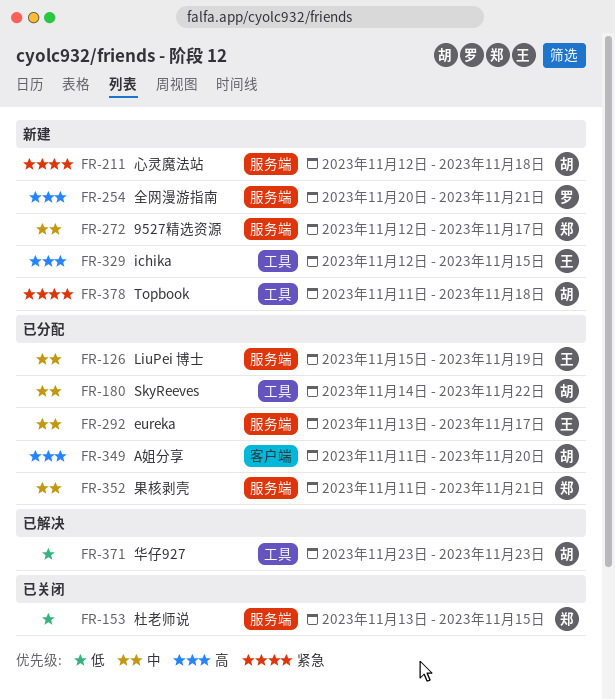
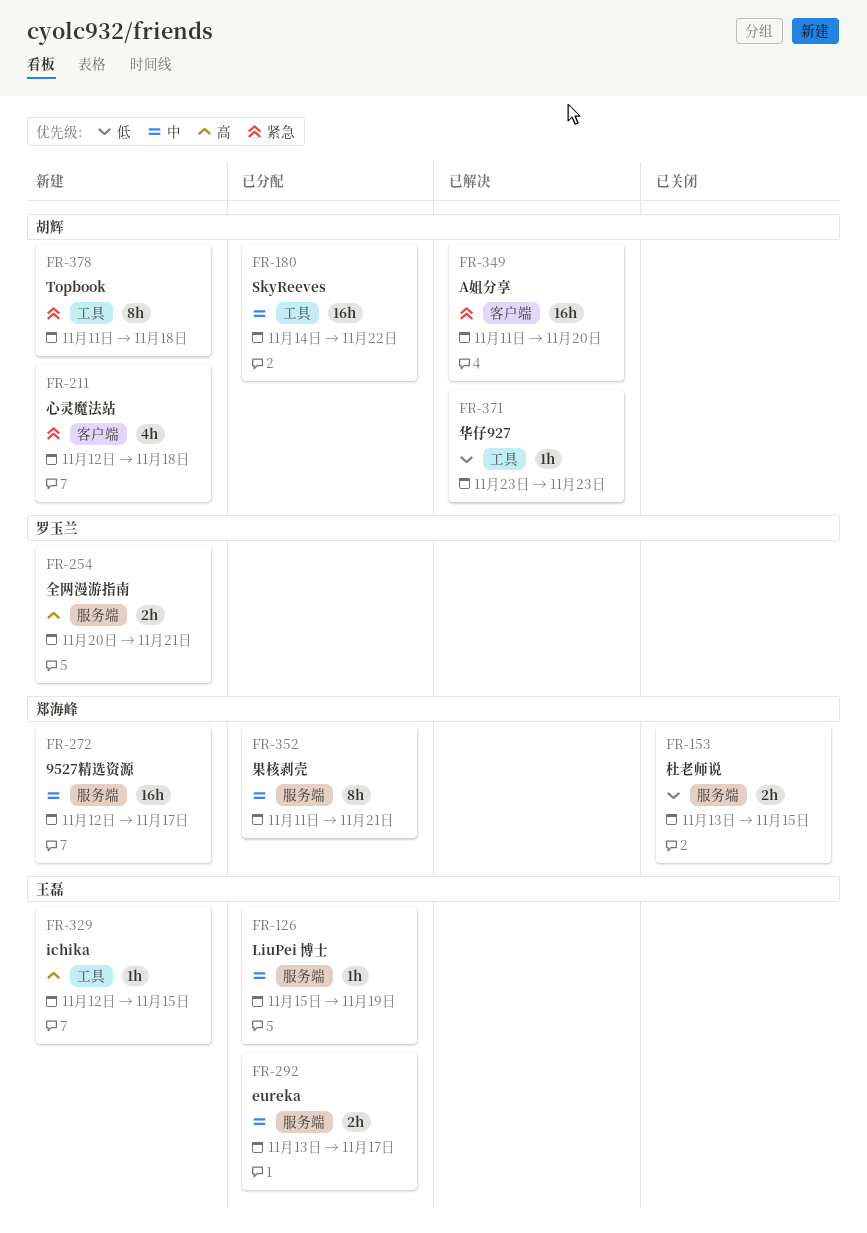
FR-211, label: 服务端 -> 客户端
FR-349, status: 已分配 -> 已解决
FR-349, priority: 高 -> 紧急

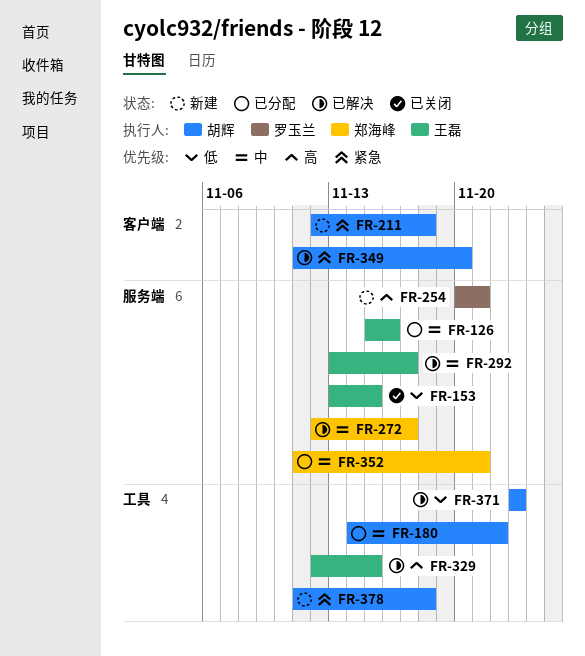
FR-126, due: Nov 19 -> Nov 16
FR-153, owner: 郑海峰 -> 王磊
FR-272, status: 新建 -> 已解决
FR-292, status: 已分配 -> 已解决
FR-329, status: 新建 -> 已解决

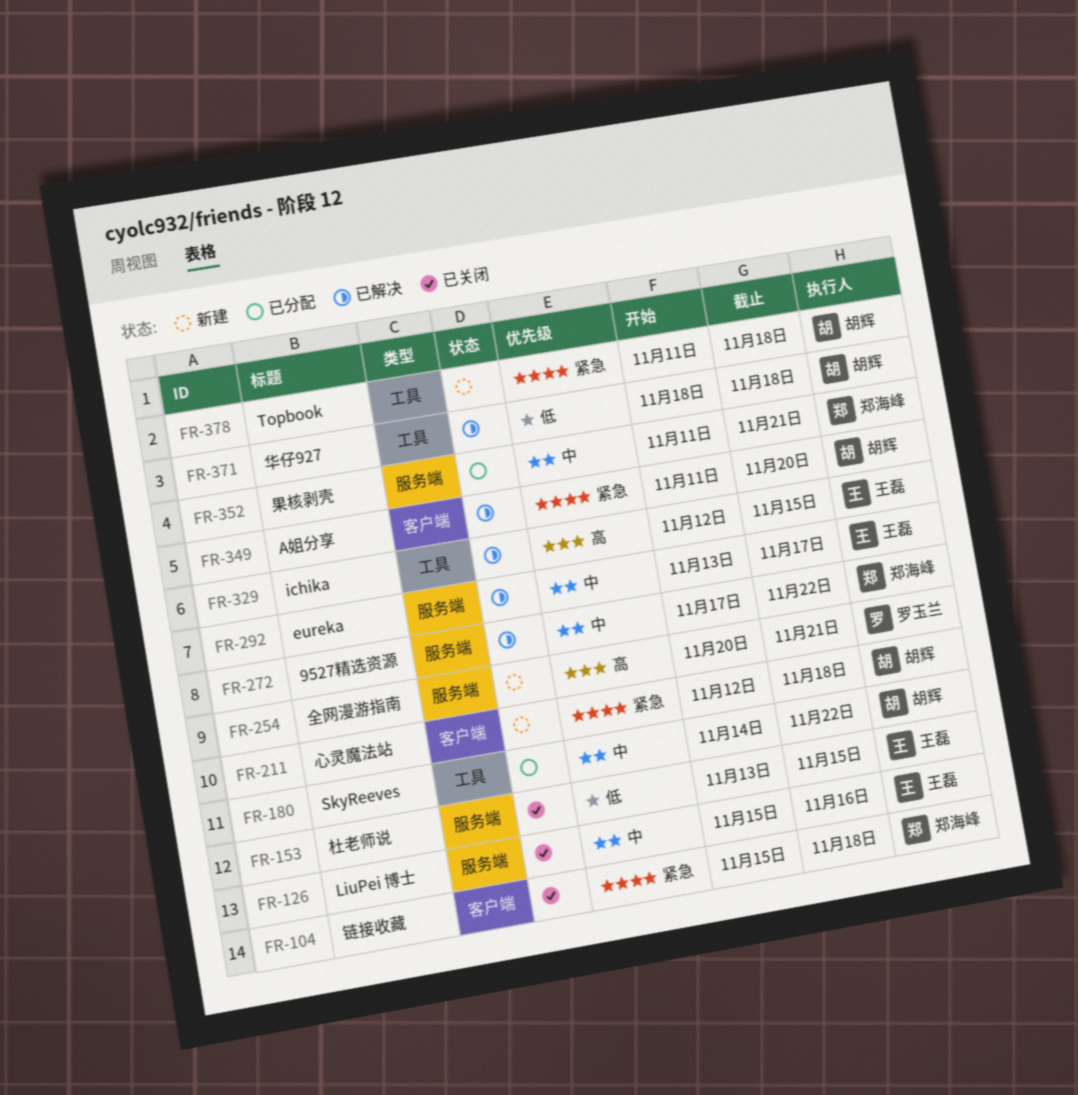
FR-104: none -> present
FR-126, status: 已分配 -> 已关闭
FR-272, start: Nov 12 -> Nov 17
FR-272, due: Nov 17 -> Nov 22
FR-371, start: Nov 23 -> Nov 18
FR-371, due: Nov 23 -> Nov 18

